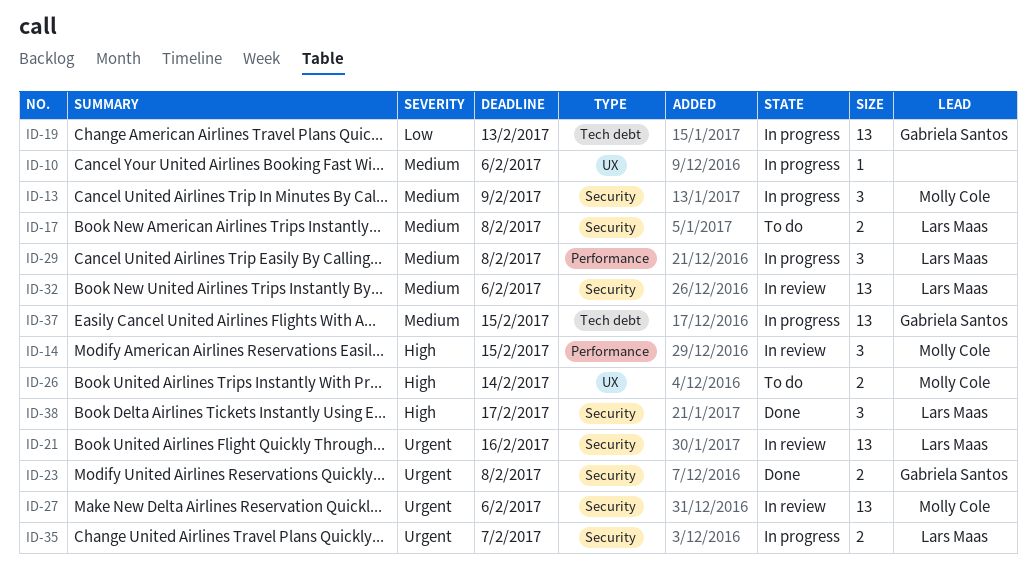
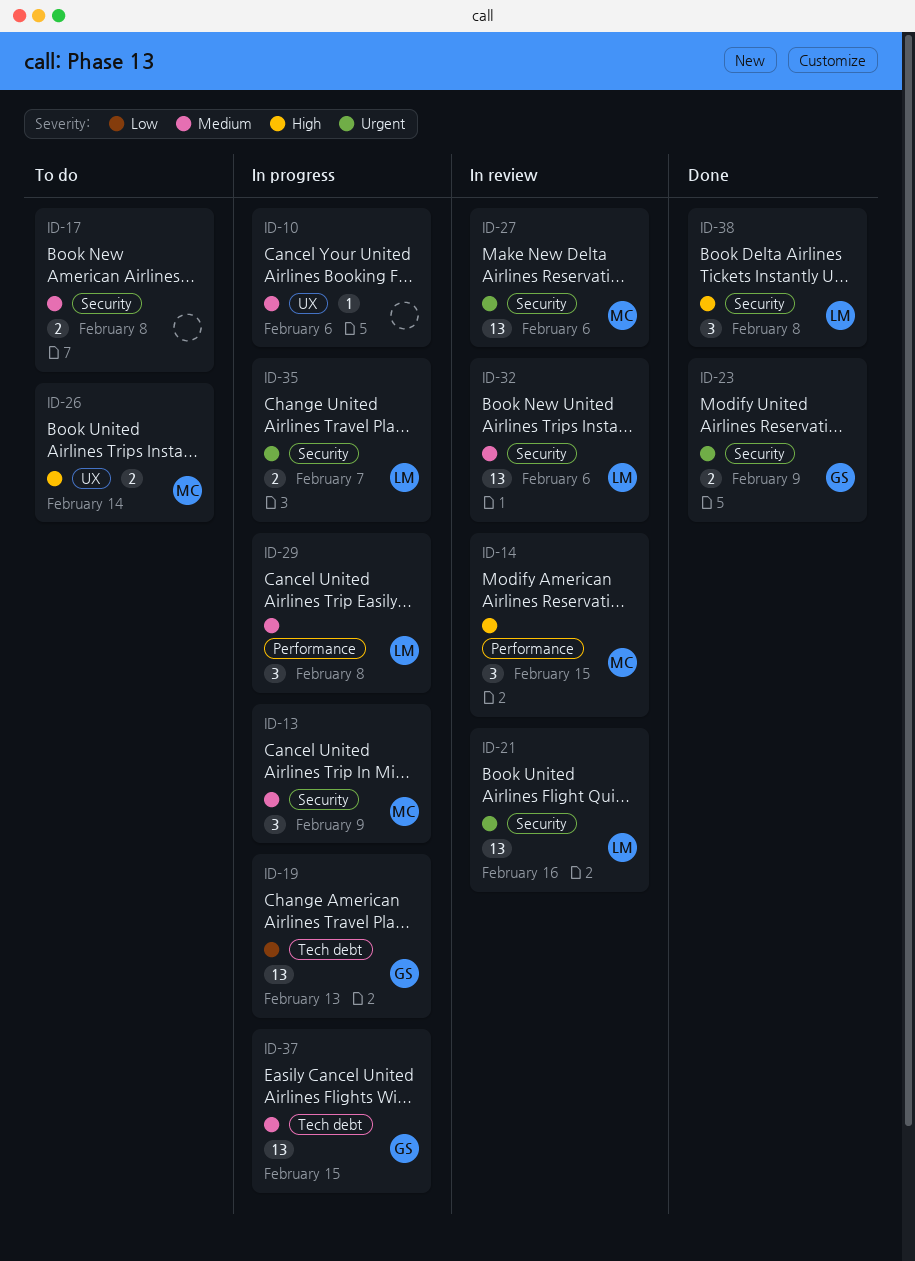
ID-17, owner: Lars Maas -> none
ID-23, due: Feb 8 -> Feb 9
ID-38, due: Feb 17 -> Feb 8

